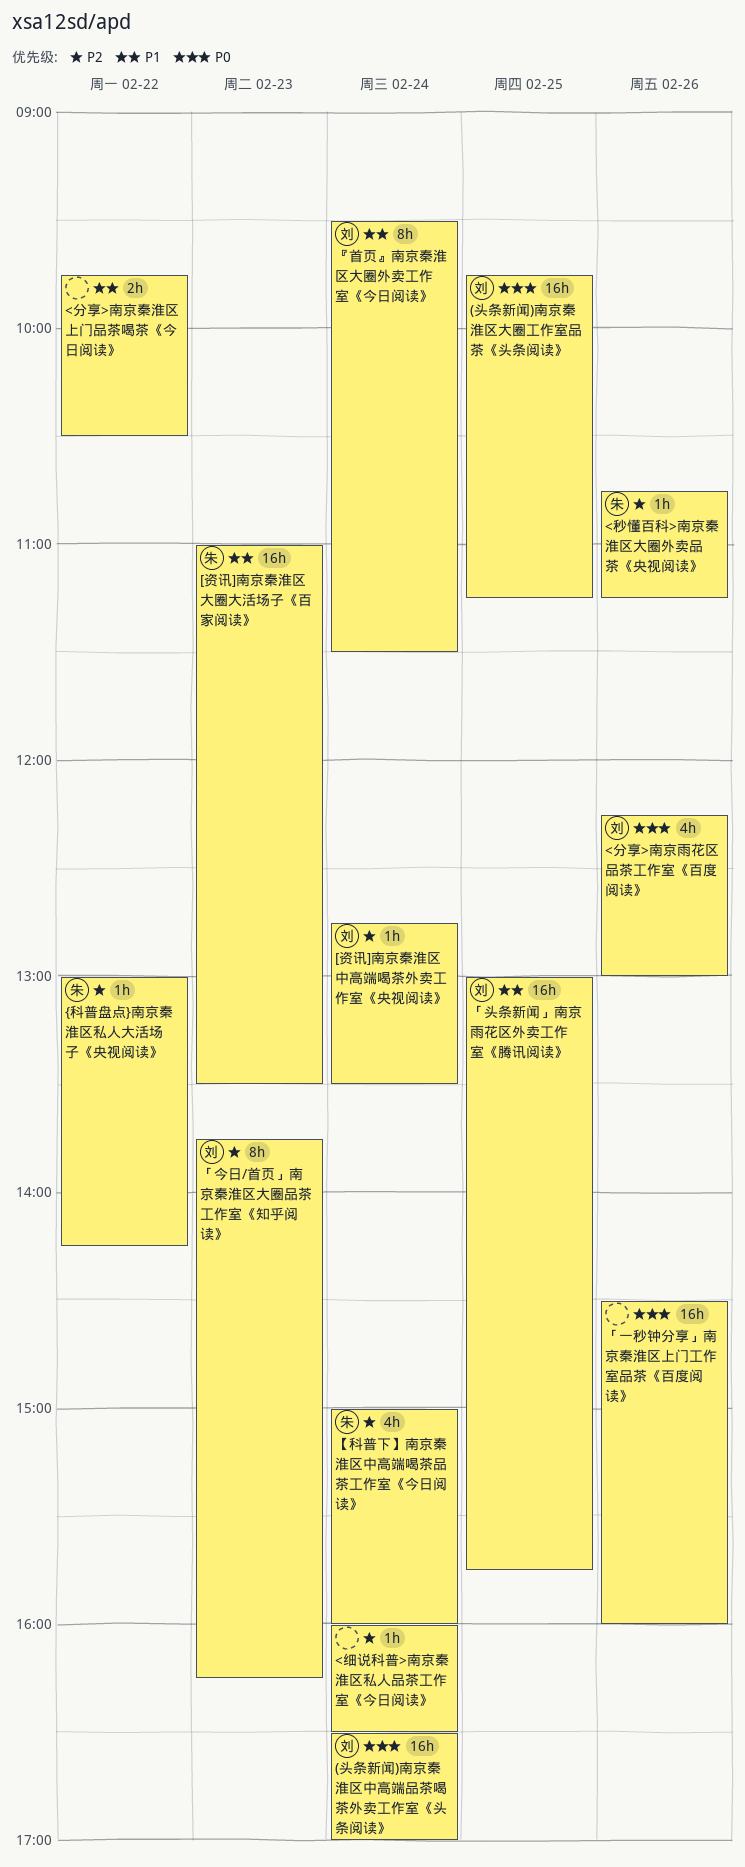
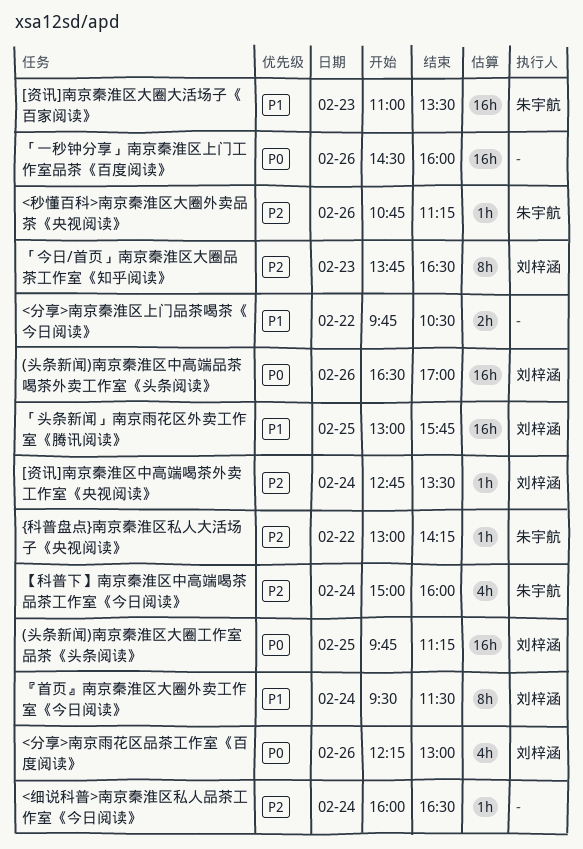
(头条新闻)南京秦淮区中高端品茶喝茶外卖工作室《头条阅读》, day: Feb 24 -> Feb 26
「今日/首页」南京秦淮区大圈品茶工作室《知乎阅读》, ends: 16:15 -> 16:30

